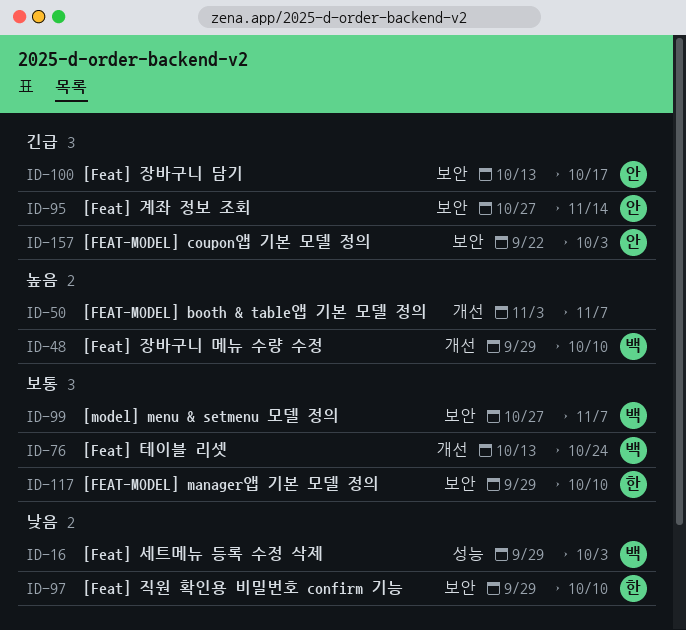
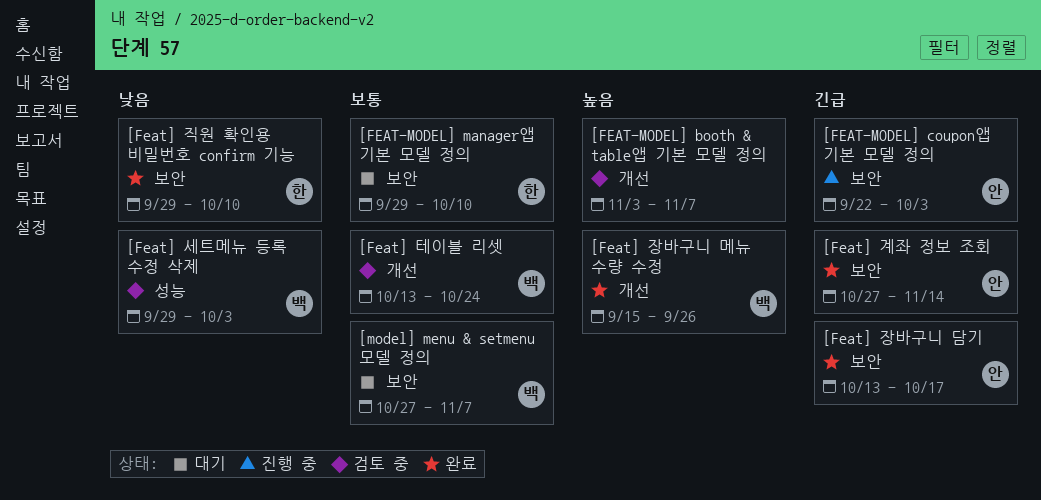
[Feat] 장바구니 메뉴 수량 수정, start: Sep 29 -> Sep 15
[Feat] 장바구니 메뉴 수량 수정, due: Oct 10 -> Sep 26

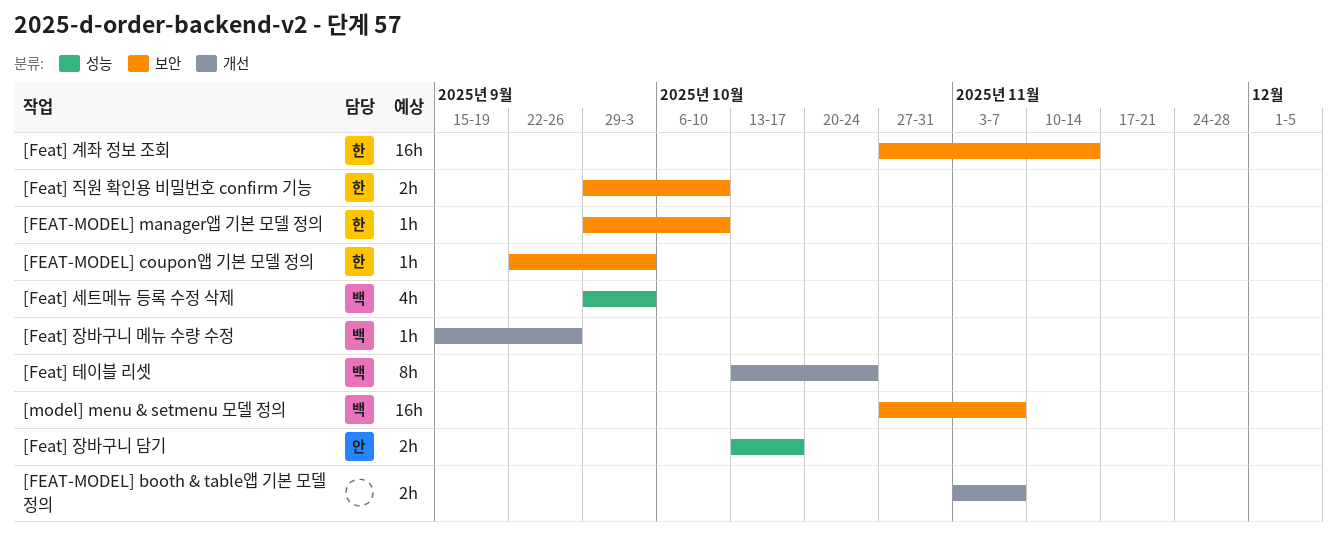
[FEAT-MODEL] coupon앱 기본 모델 정의, owner: 안 -> 한
[Feat] 계좌 정보 조회, owner: 안 -> 한
[Feat] 장바구니 담기, label: 보안 -> 성능

